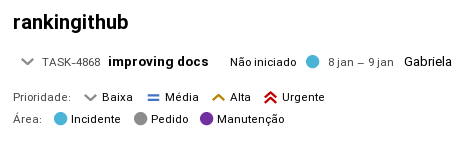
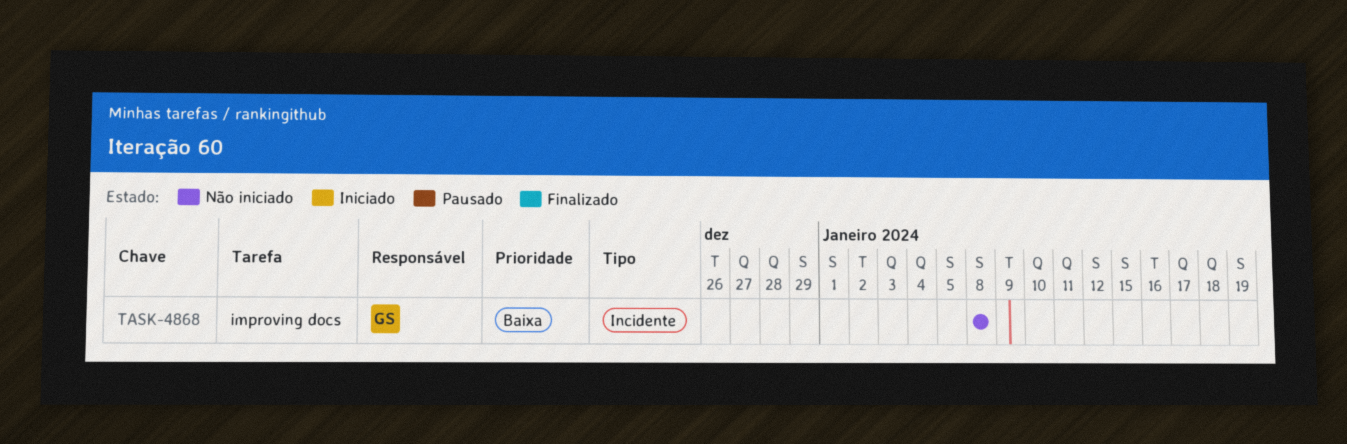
TASK-4868, due: Jan 9 -> Jan 8

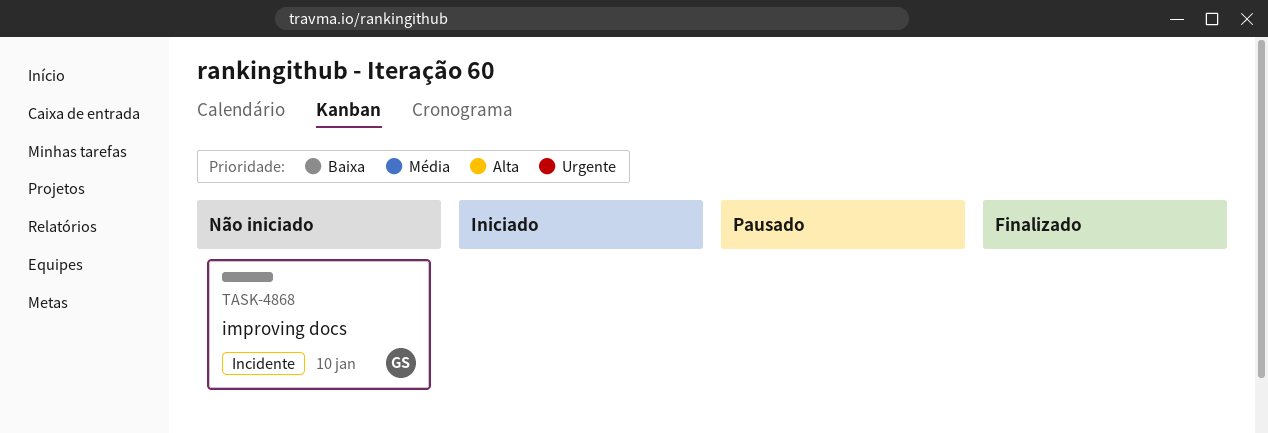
TASK-4868, due: Jan 8 -> Jan 10

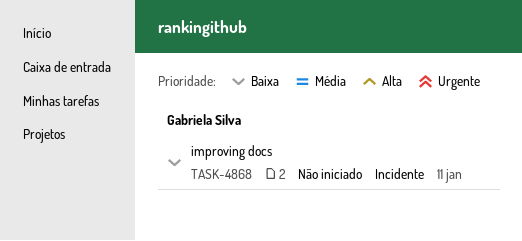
TASK-4868, due: Jan 10 -> Jan 11

